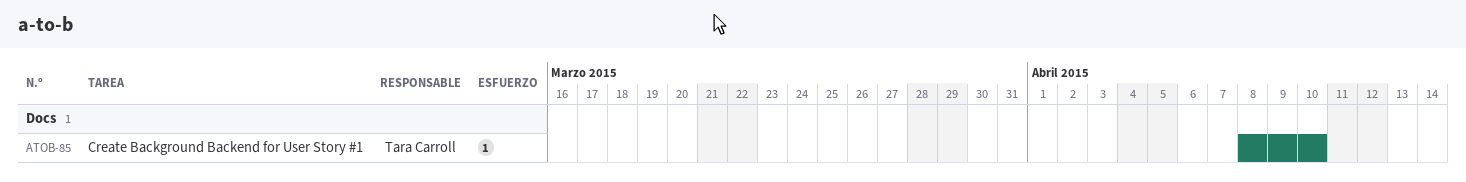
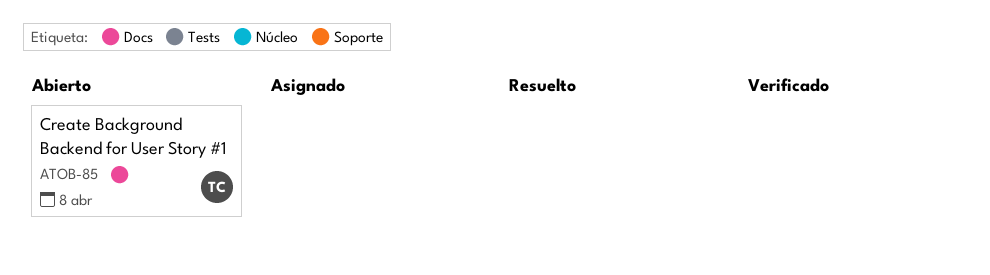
ATOB-85, due: Apr 10 -> Apr 8

